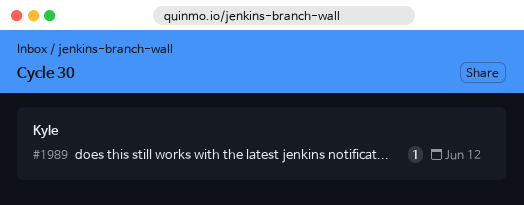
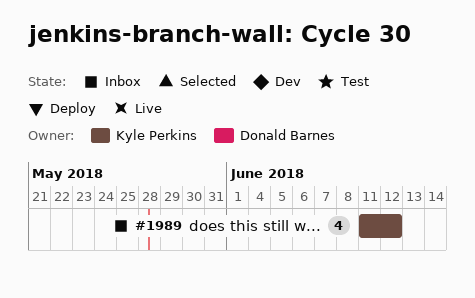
#1989, estimate: 1 -> 4

